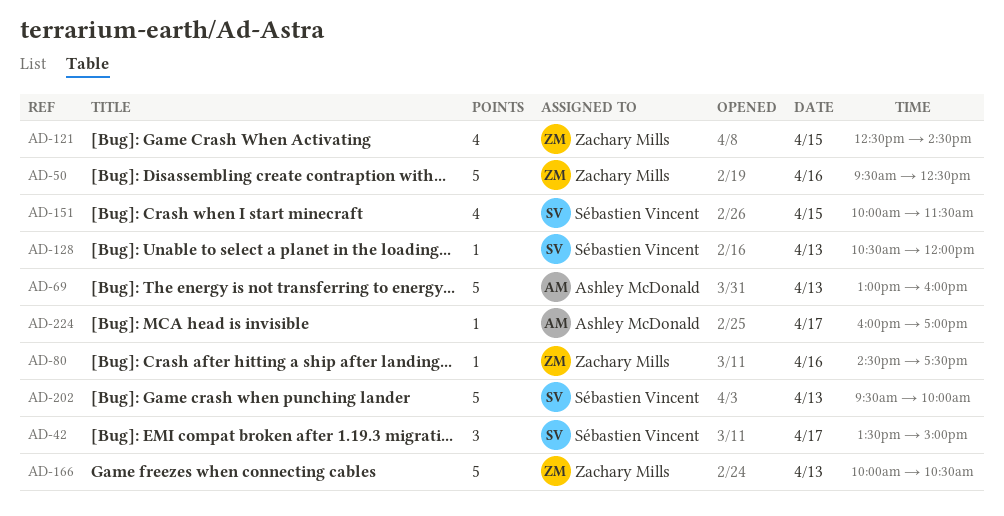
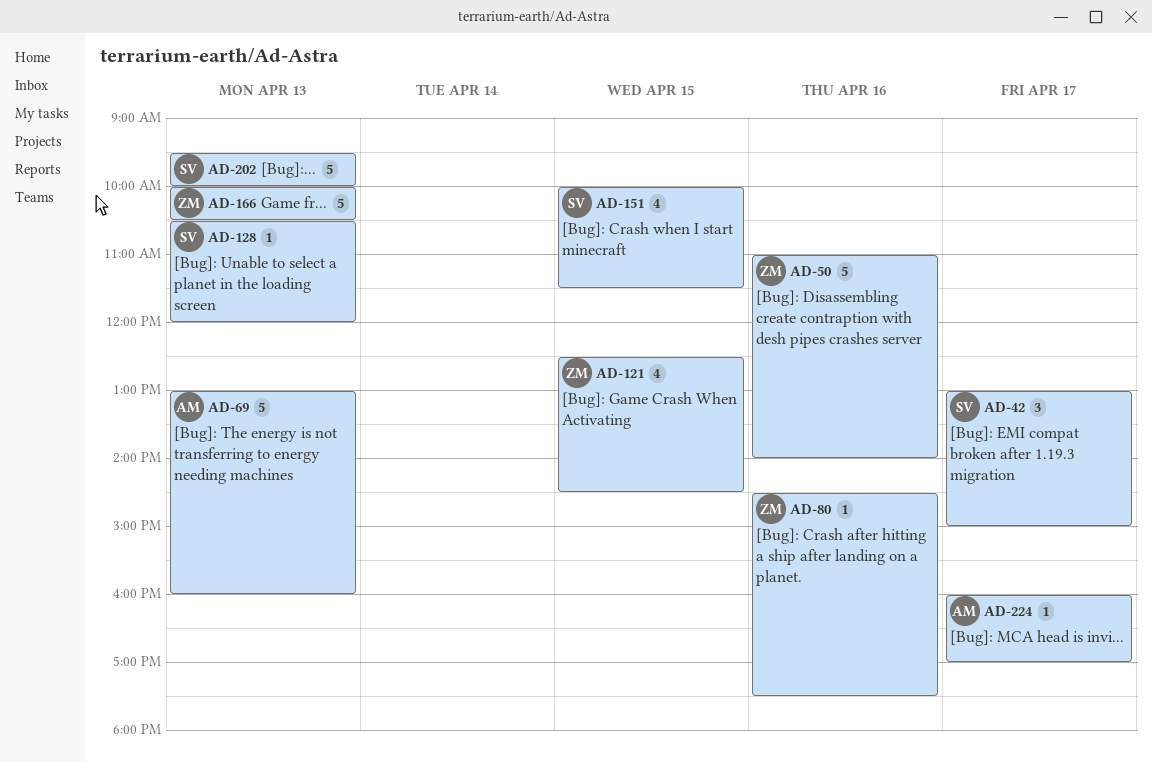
AD-42, begins: 13:30 -> 13:00
AD-50, begins: 09:30 -> 11:00
AD-50, ends: 12:30 -> 14:00

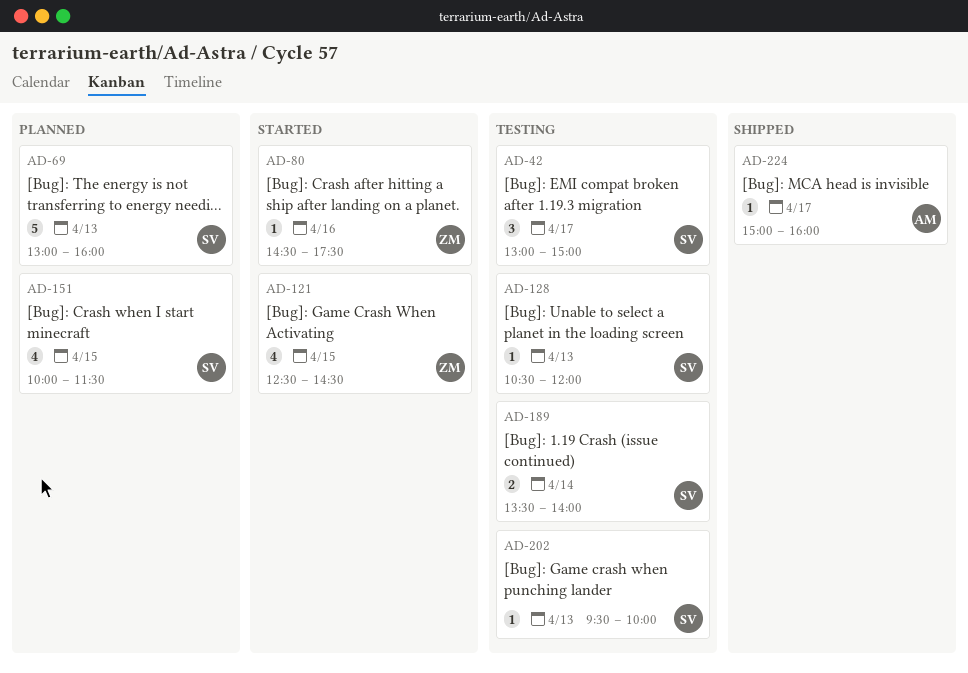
AD-50: present -> none
AD-69, owner: AM -> SV
AD-166: present -> none
AD-189: none -> present
AD-202, estimate: 5 -> 1
AD-224, begins: 16:00 -> 15:00
AD-224, ends: 17:00 -> 16:00

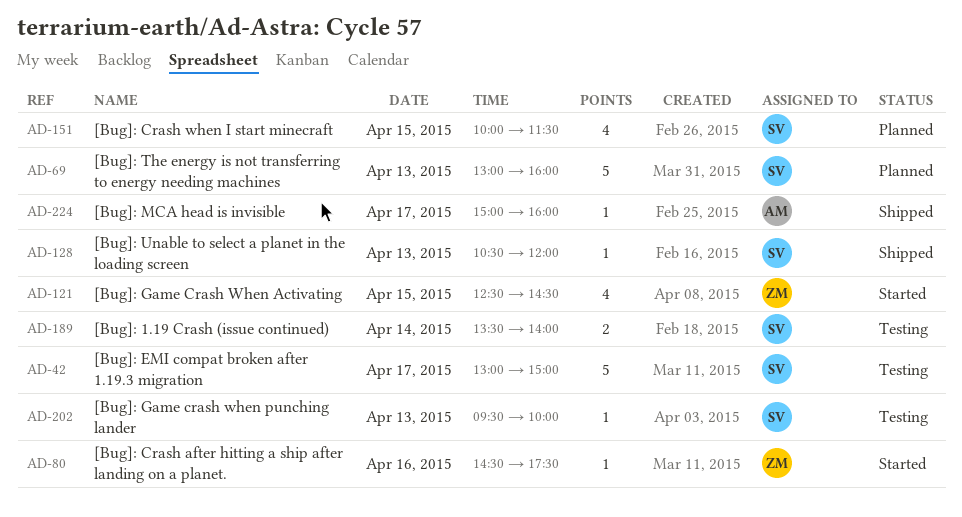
AD-42, estimate: 3 -> 5
AD-128, status: Testing -> Shipped

